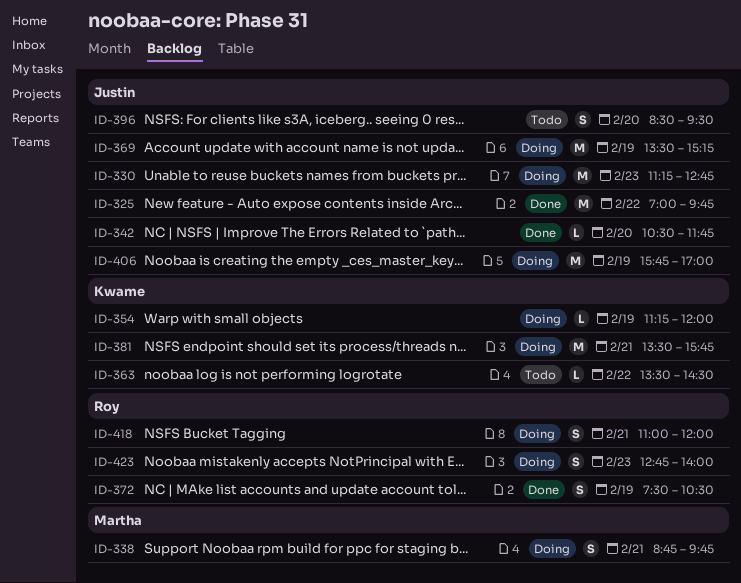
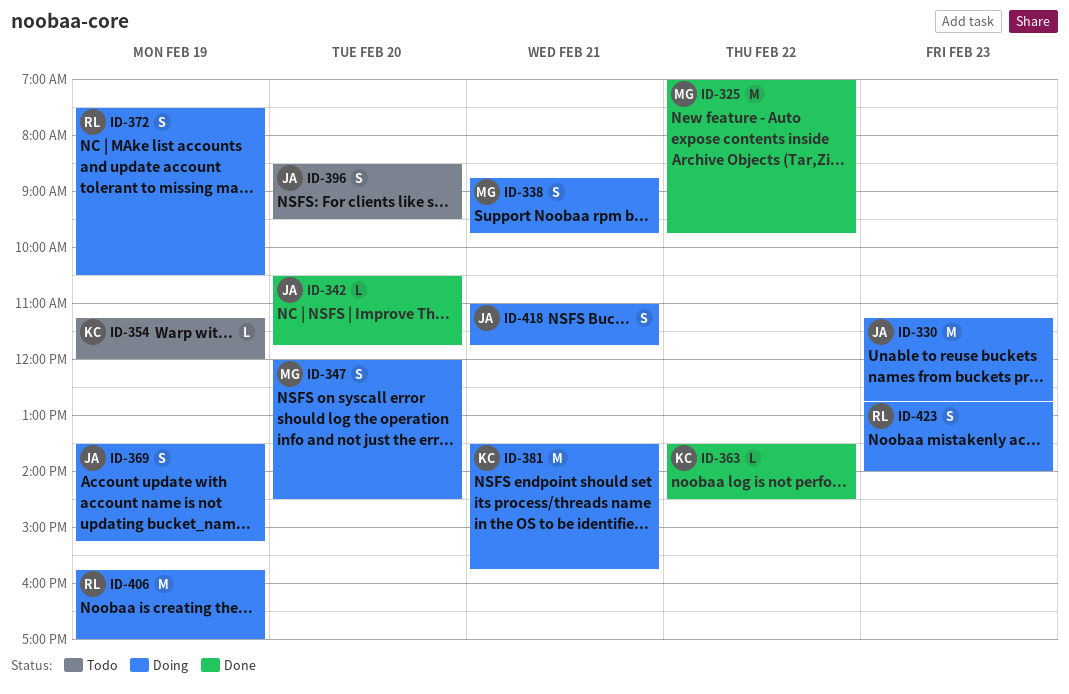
ID-325, owner: Justin -> Martha
ID-347: none -> present
ID-354, status: Doing -> Todo
ID-363, status: Todo -> Done
ID-369, estimate: M -> S
ID-372, status: Done -> Doing
ID-406, owner: Justin -> Roy
ID-418, owner: Roy -> Justin
ID-418, ends: 12:00 -> 11:45

